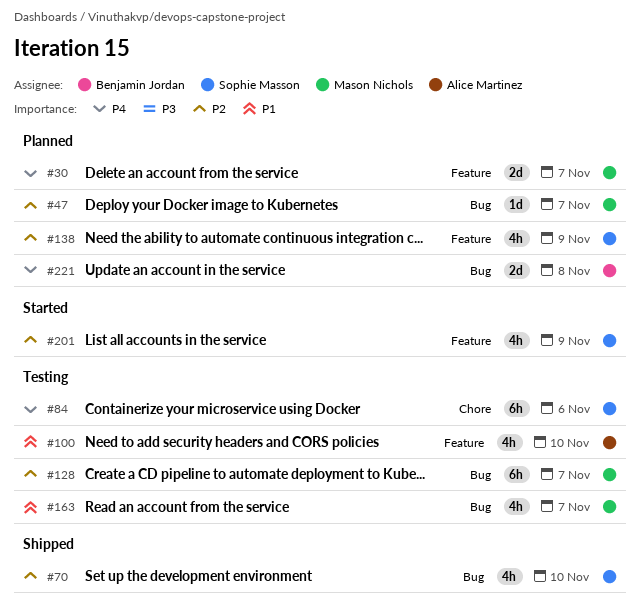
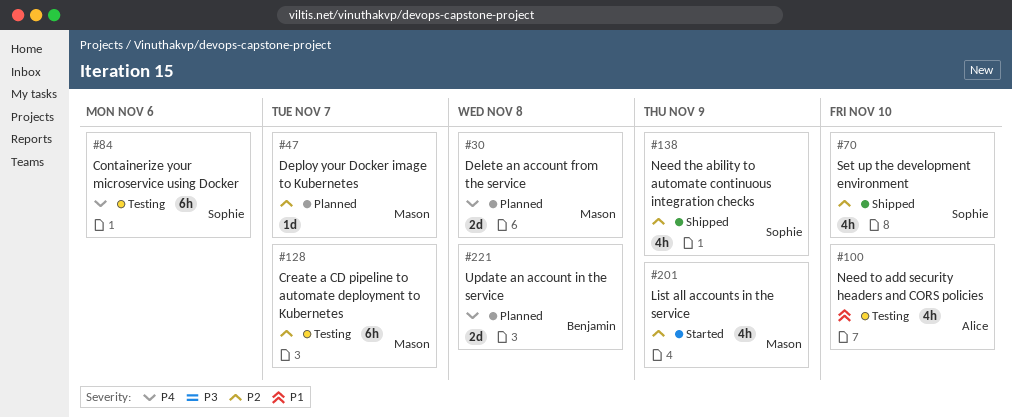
#30, due: Nov 7 -> Nov 8
#138, status: Planned -> Shipped
#163: present -> none
#201, owner: Sophie Masson -> Mason Nichols

